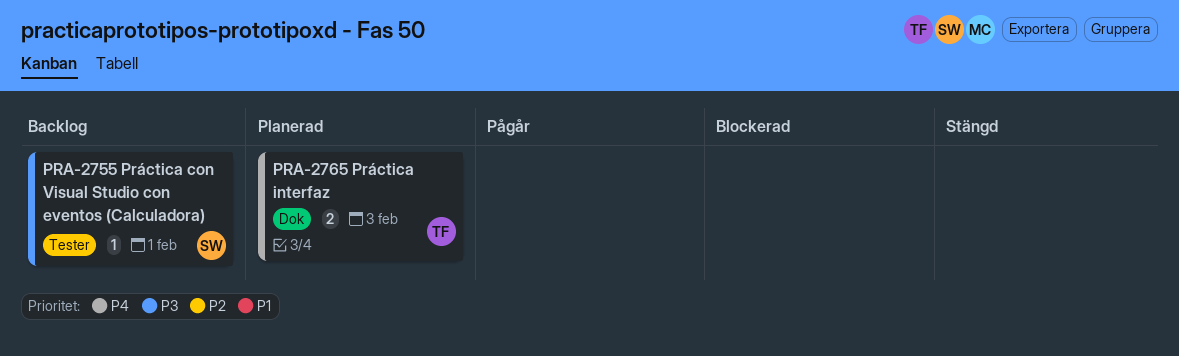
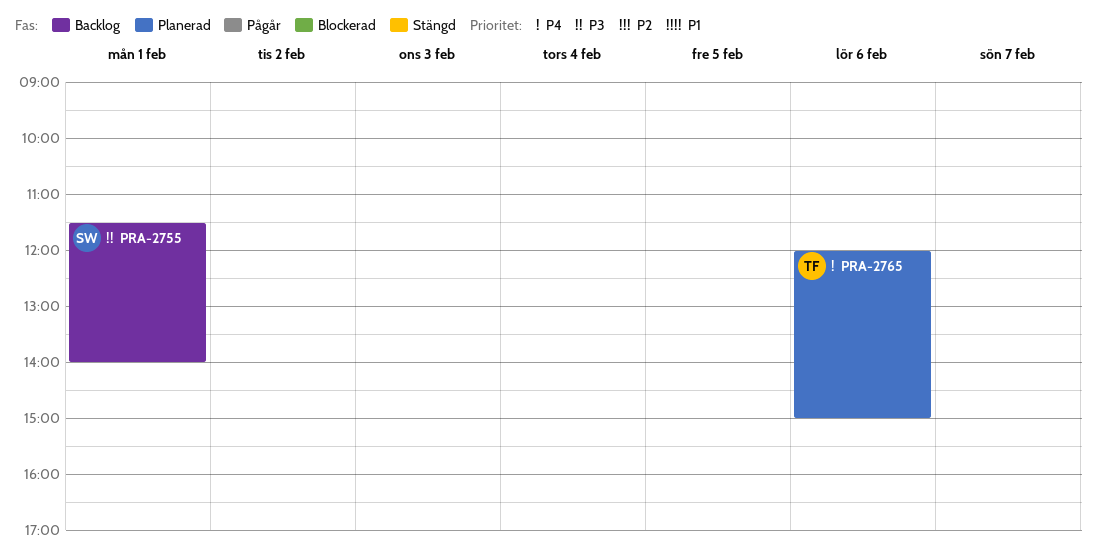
PRA-2765, day: Feb 3 -> Feb 6

